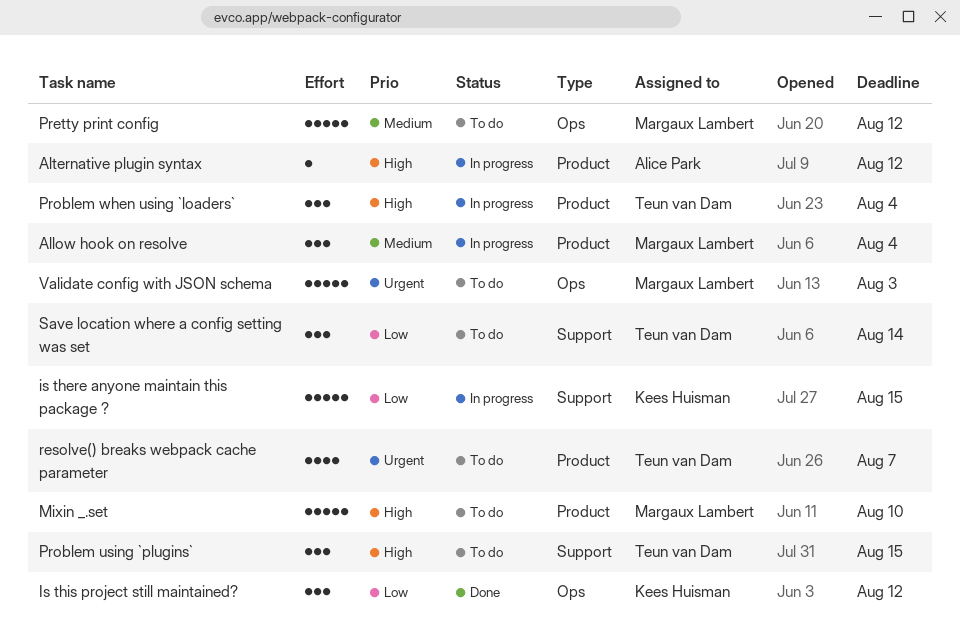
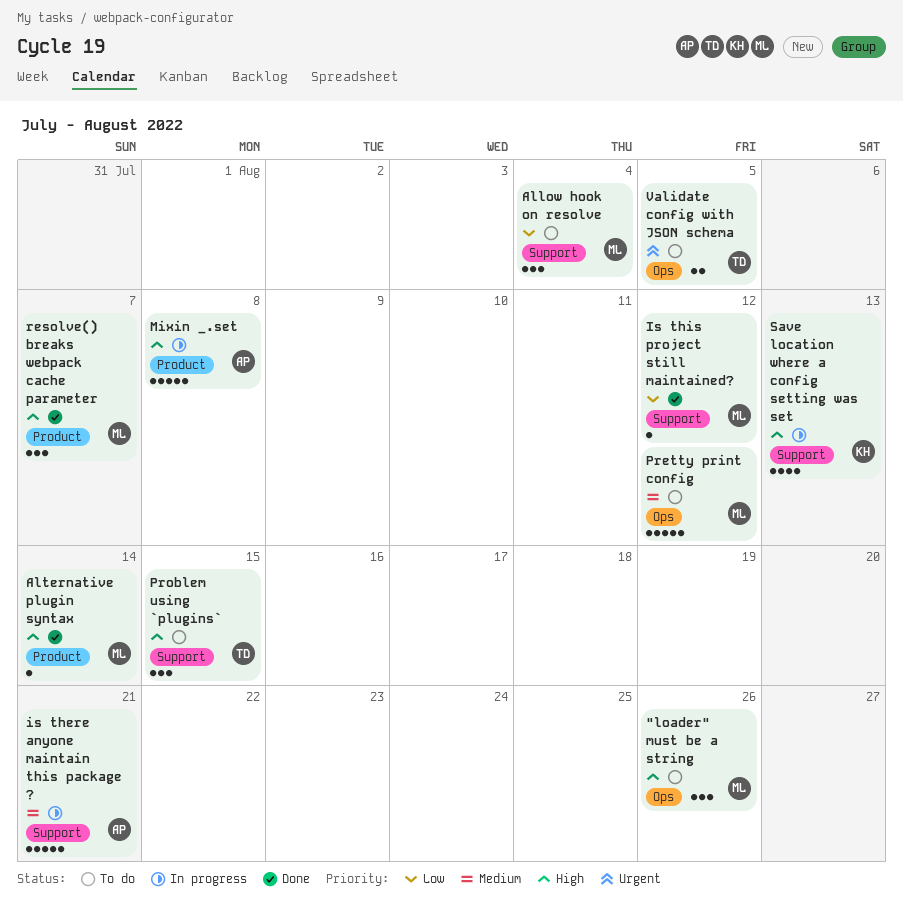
"loader" must be a string: none -> present
Allow hook on resolve, status: In progress -> To do
Allow hook on resolve, priority: Medium -> Low
Allow hook on resolve, label: Product -> Support
Alternative plugin syntax, status: In progress -> Done
Alternative plugin syntax, owner: Alice Park -> Margaux Lambert
Alternative plugin syntax, due: Aug 12 -> Aug 14
is there anyone maintain this package ?, owner: Kees Huisman -> Alice Park
is there anyone maintain this package ?, priority: Low -> Medium
is there anyone maintain this package ?, due: Aug 15 -> Aug 21
Is this project still maintained?, owner: Kees Huisman -> Margaux Lambert
Is this project still maintained?, label: Ops -> Support
Is this project still maintained?, estimate: 3 -> 1
Mixin _.set, status: To do -> In progress
Mixin _.set, owner: Margaux Lambert -> Alice Park
Mixin _.set, due: Aug 10 -> Aug 8
Problem when using `loaders`: present -> none
resolve() breaks webpack cache parameter, status: To do -> Done
resolve() breaks webpack cache parameter, owner: Teun van Dam -> Margaux Lambert
resolve() breaks webpack cache parameter, priority: Urgent -> High
resolve() breaks webpack cache parameter, estimate: 4 -> 3
Save location where a config setting was set, status: To do -> In progress
Save location where a config setting was set, owner: Teun van Dam -> Kees Huisman
Save location where a config setting was set, priority: Low -> High
Save location where a config setting was set, estimate: 3 -> 4
Save location where a config setting was set, due: Aug 14 -> Aug 13
Validate config with JSON schema, owner: Margaux Lambert -> Teun van Dam
Validate config with JSON schema, estimate: 5 -> 2
Validate config with JSON schema, due: Aug 3 -> Aug 5

